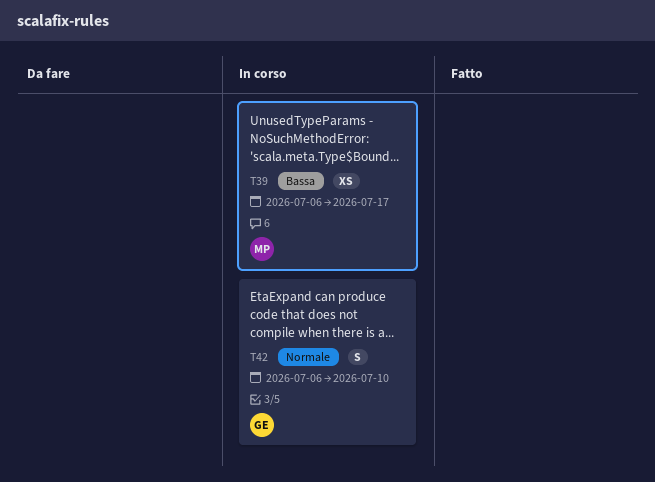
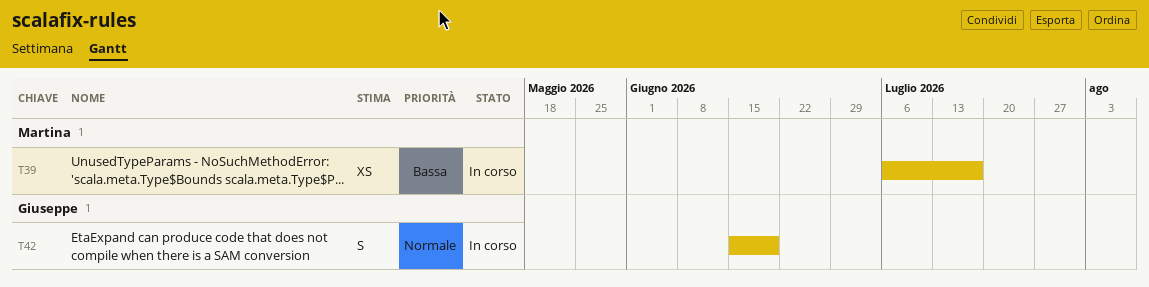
T42, start: Jul 6 -> Jun 15
T42, due: Jul 10 -> Jun 19

